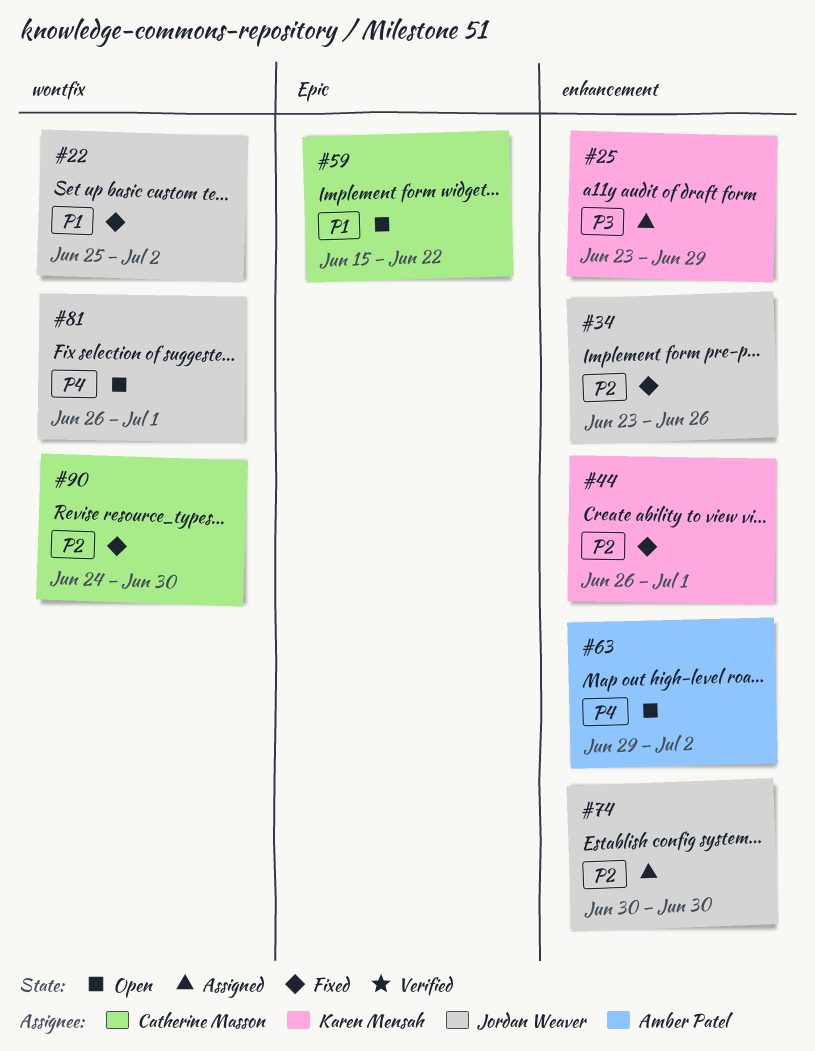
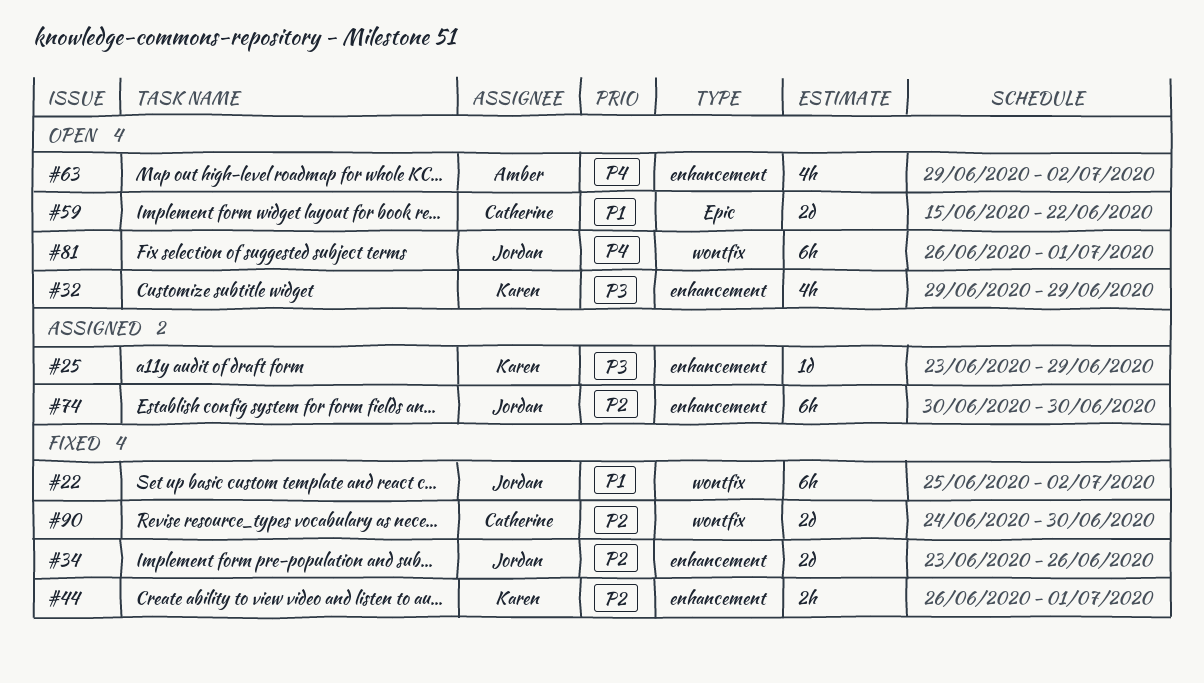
#32: none -> present

